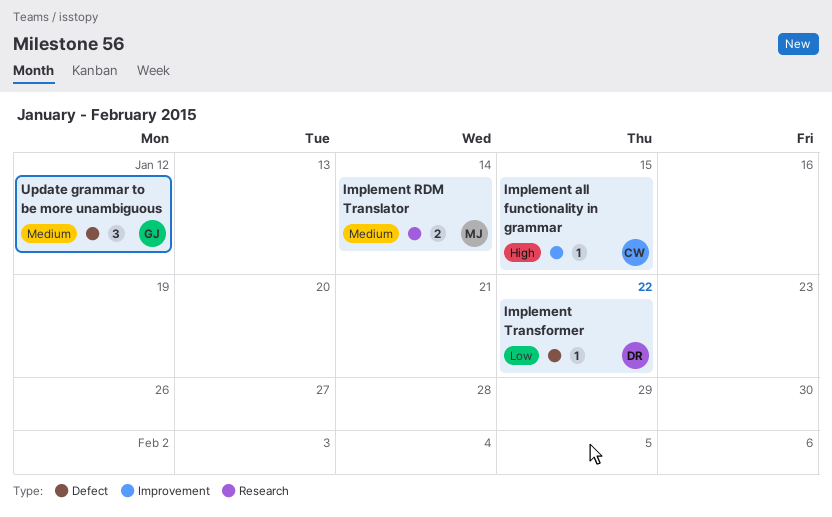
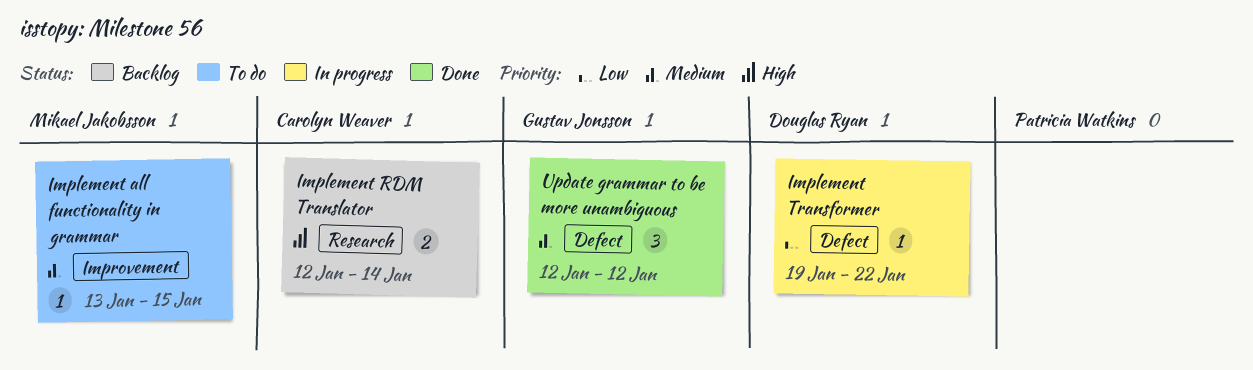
Implement all functionality in grammar, owner: Carolyn Weaver -> Mikael Jakobsson
Implement all functionality in grammar, priority: High -> Medium
Implement RDM Translator, owner: Mikael Jakobsson -> Carolyn Weaver
Implement RDM Translator, priority: Medium -> High

